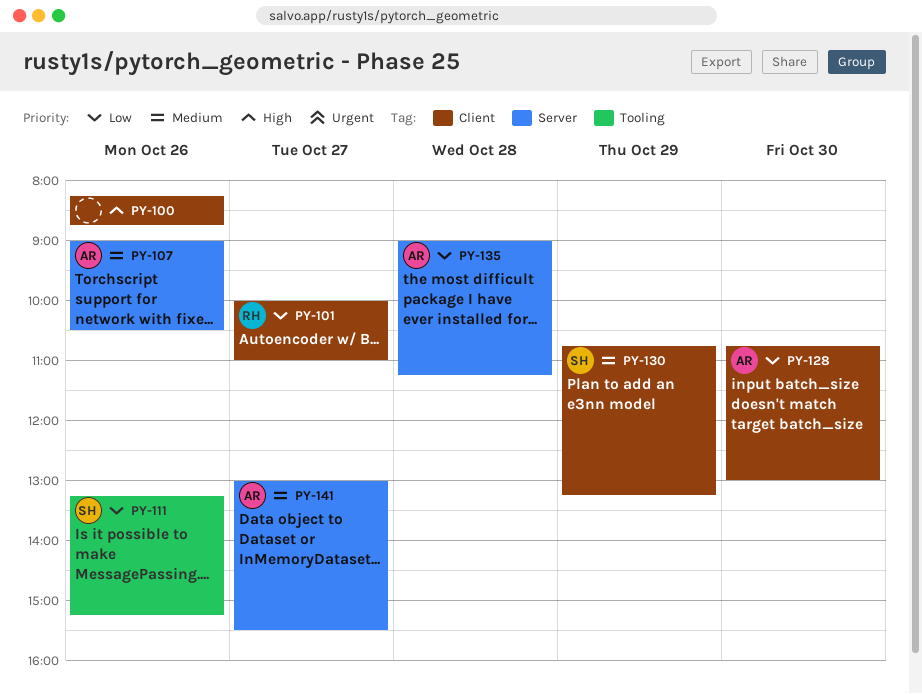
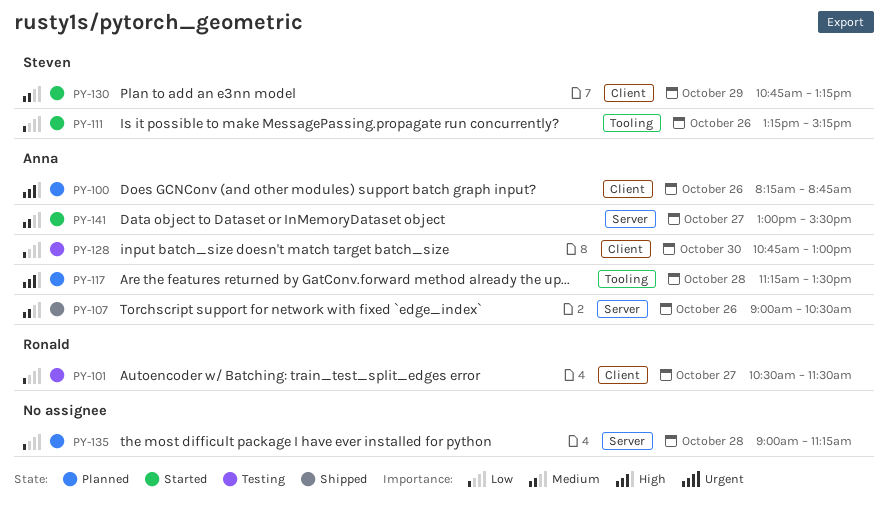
PY-100, owner: none -> Anna
PY-101, begins: 10:00 -> 10:30
PY-101, ends: 11:00 -> 11:30
PY-117: none -> present
PY-135, owner: Anna -> none

